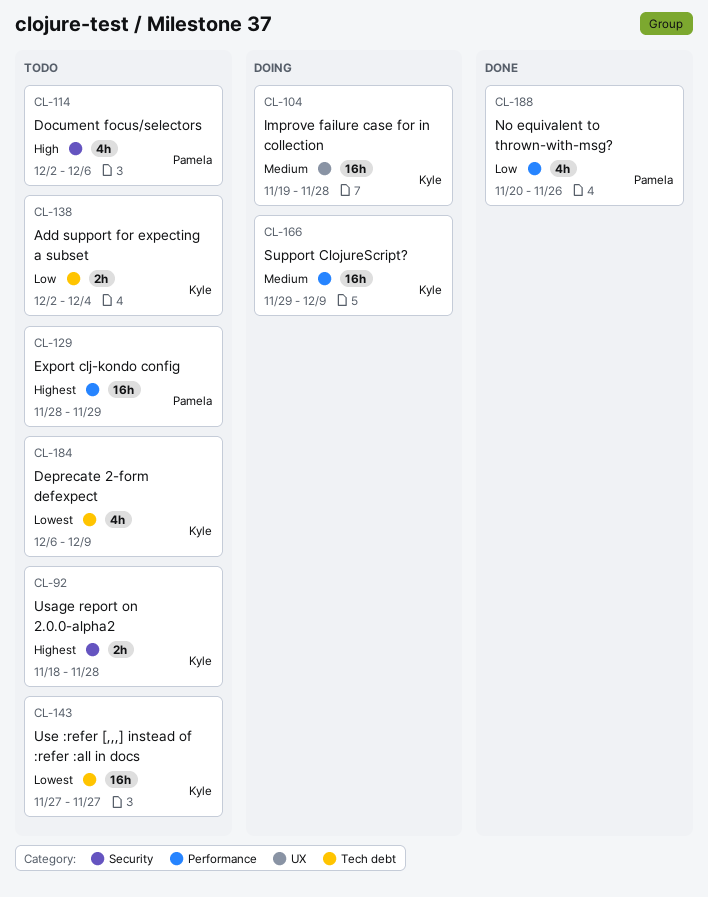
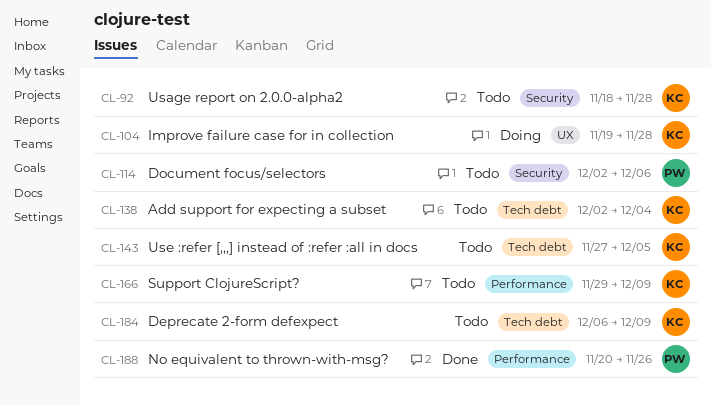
CL-129: present -> none
CL-143, due: Nov 27 -> Dec 5
CL-166, status: Doing -> Todo

